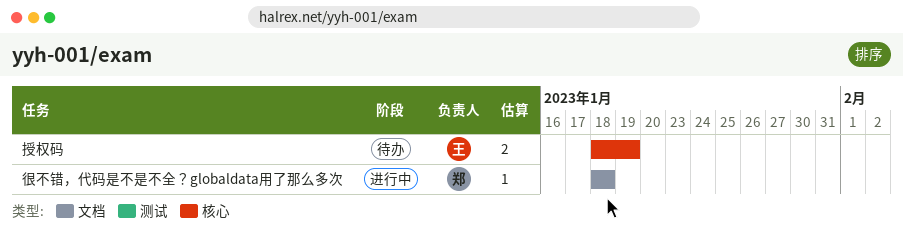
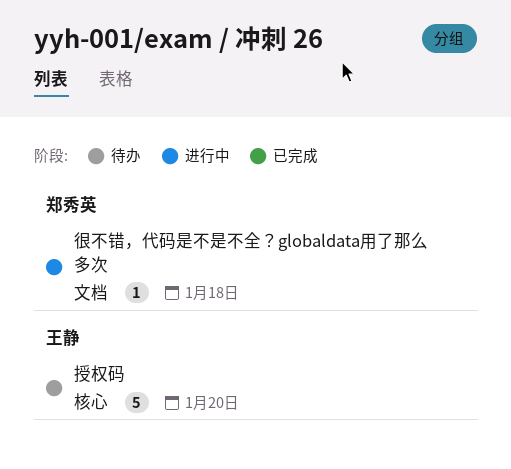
授权码, estimate: 2 -> 5
授权码, due: Jan 19 -> Jan 20

